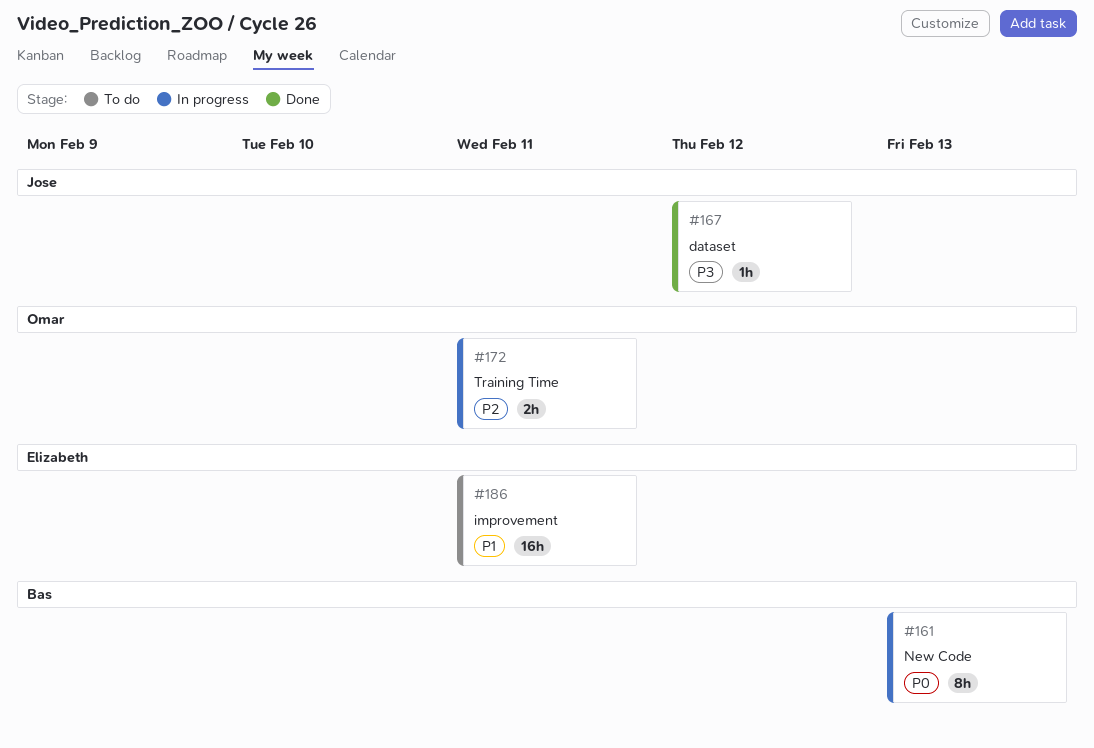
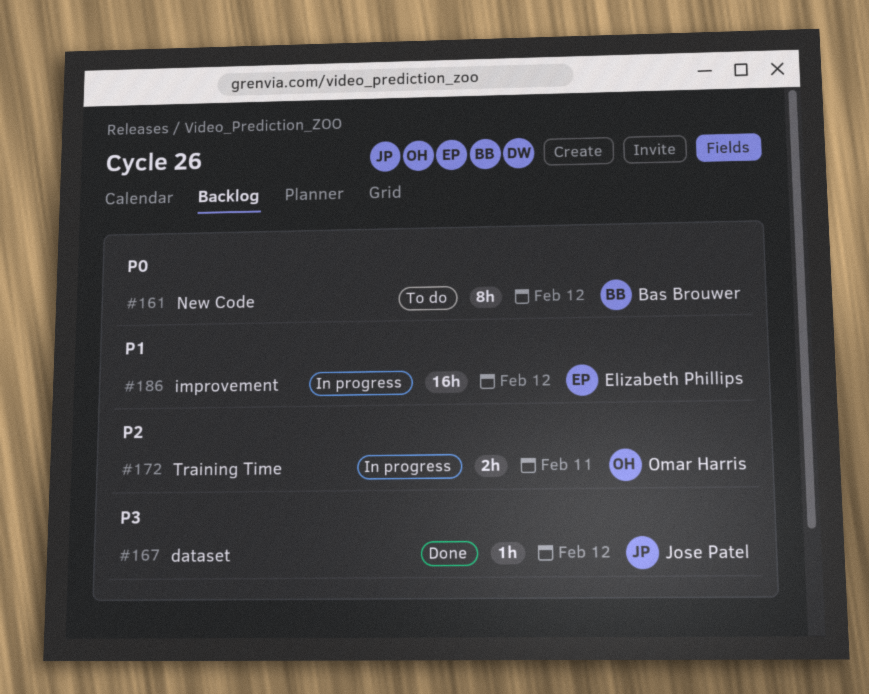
#161, status: In progress -> To do
#161, due: Feb 13 -> Feb 12
#186, status: To do -> In progress
#186, due: Feb 11 -> Feb 12

